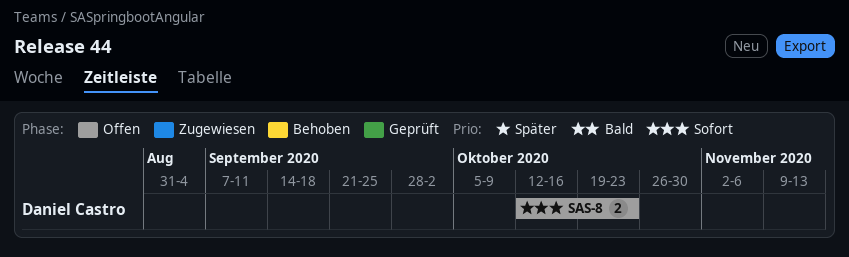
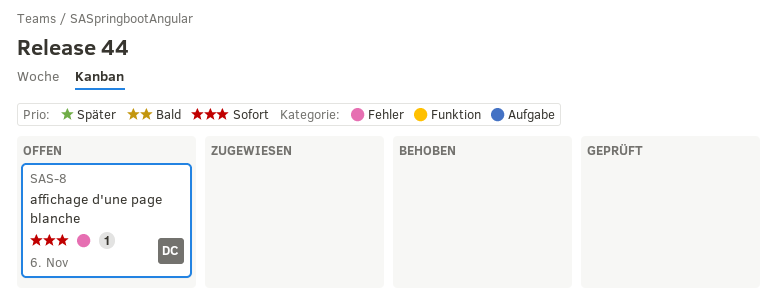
SAS-8, estimate: 2 -> 1
SAS-8, due: Oct 23 -> Nov 6

